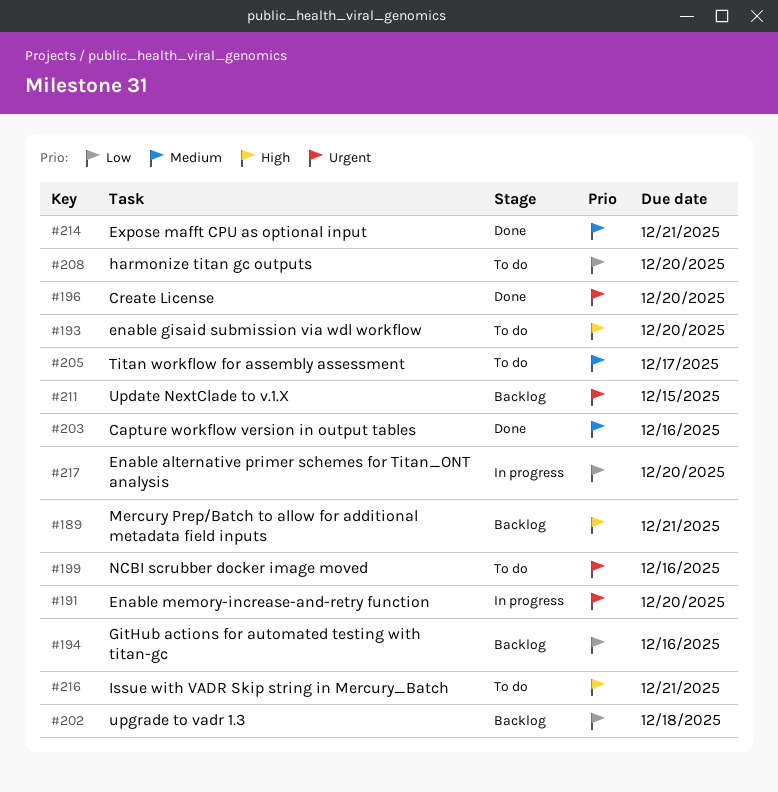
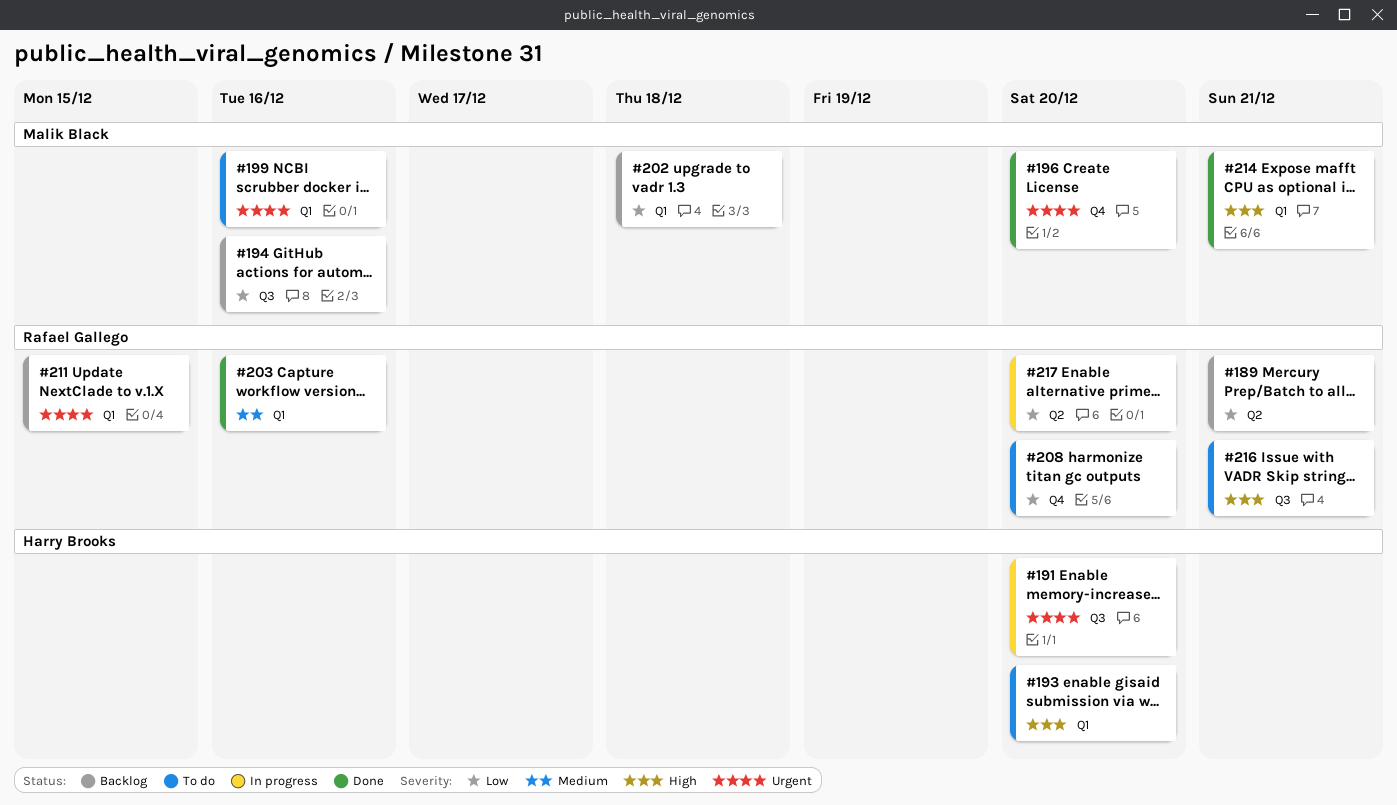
#189, priority: High -> Low
#205: present -> none
#214, priority: Medium -> High

